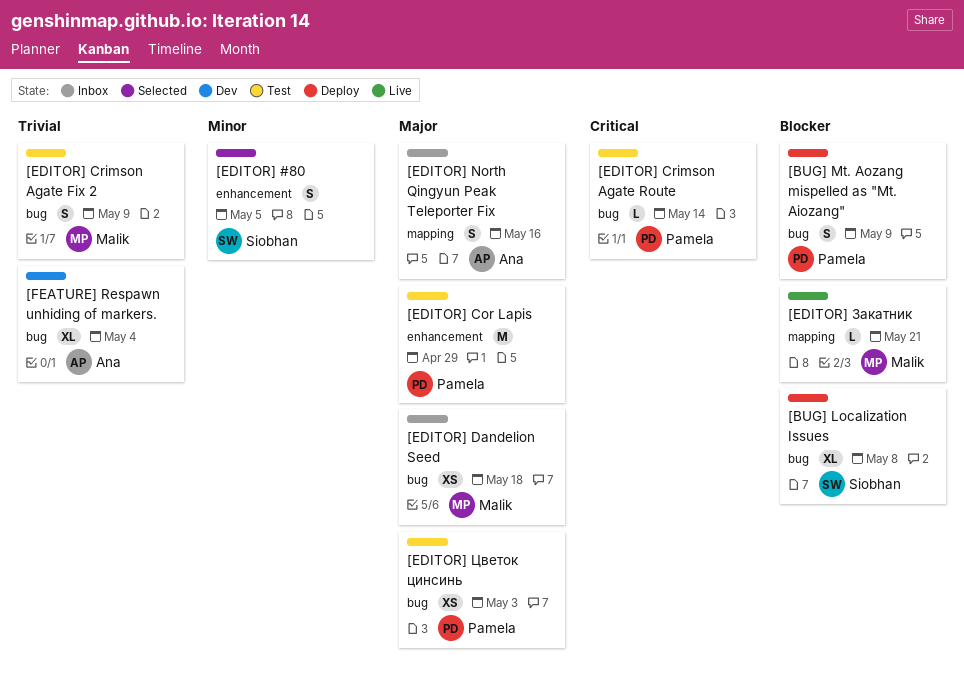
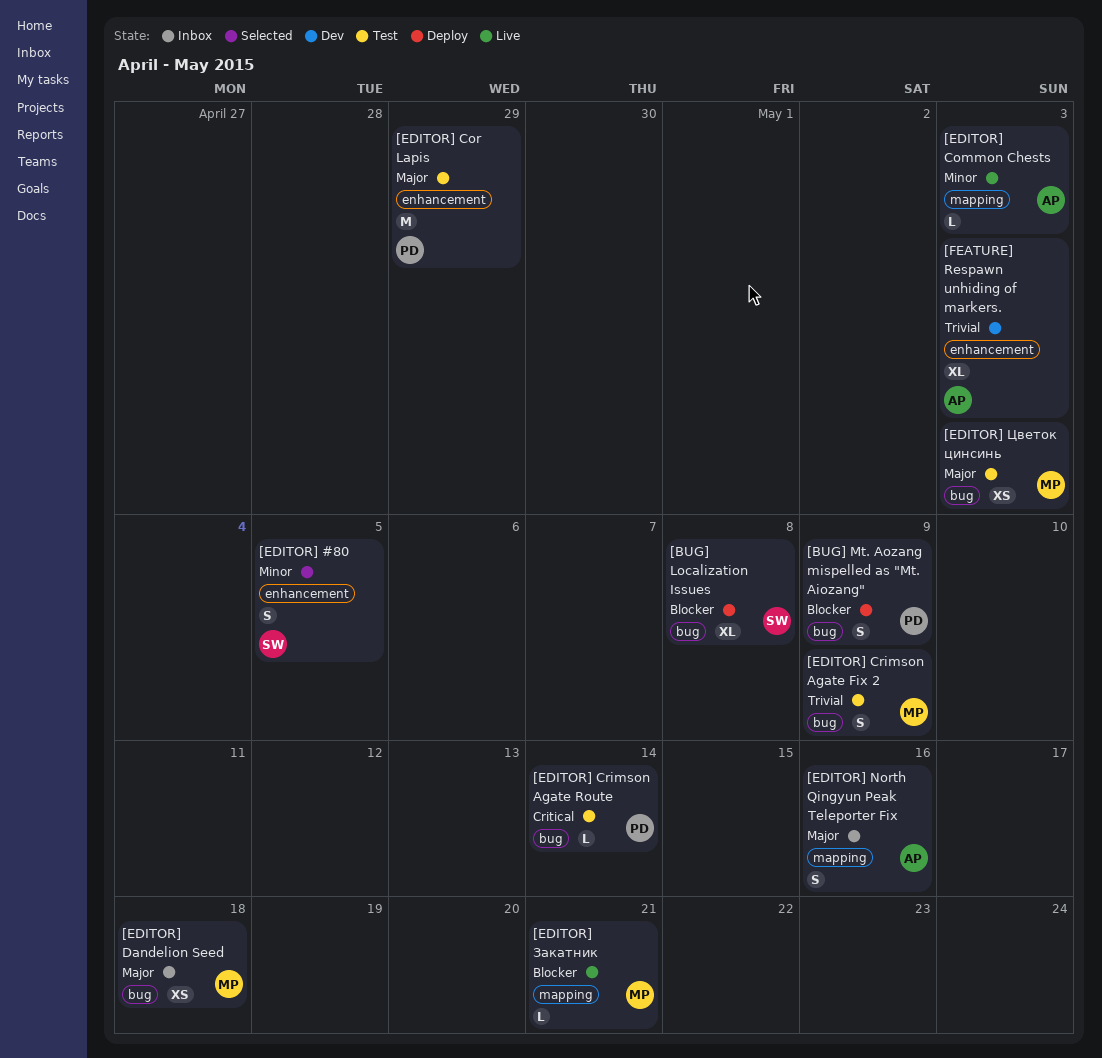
[EDITOR] Common Chests: none -> present
[EDITOR] Цветок цинсинь, owner: Pamela -> Malik
[FEATURE] Respawn unhiding of markers., label: bug -> enhancement
[FEATURE] Respawn unhiding of markers., due: May 4 -> May 3

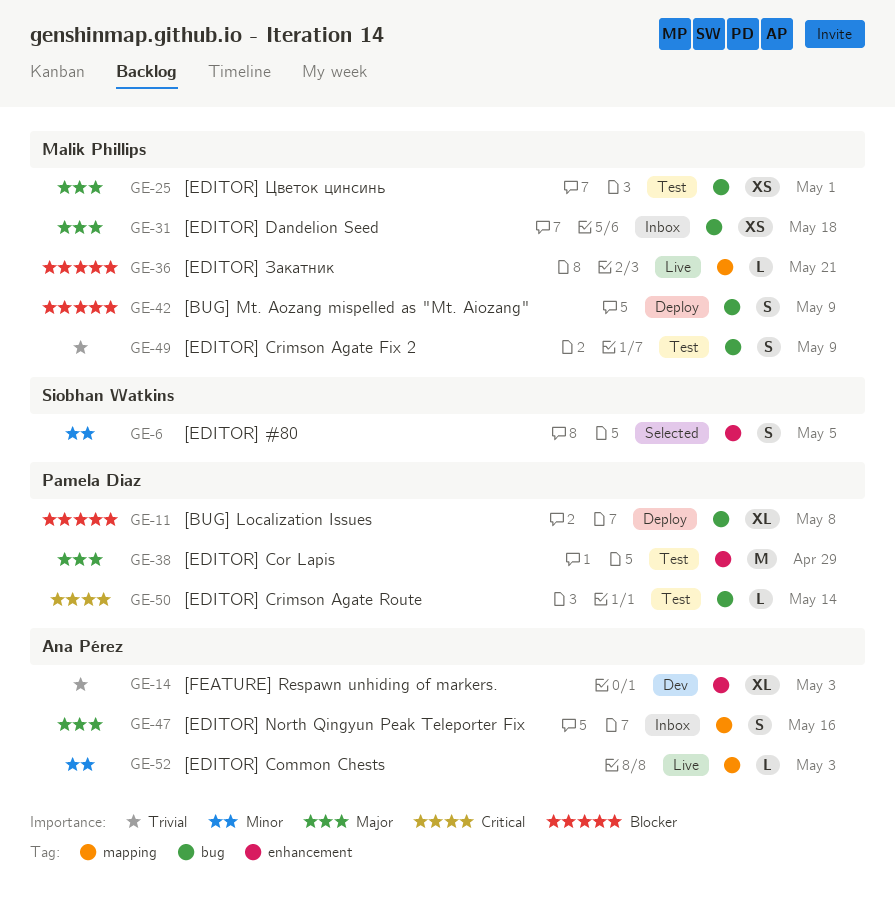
[BUG] Localization Issues, owner: Siobhan Watkins -> Pamela Diaz
[BUG] Mt. Aozang mispelled as "Mt. Aiozang", owner: Pamela Diaz -> Malik Phillips
[EDITOR] Цветок цинсинь, due: May 3 -> May 1

